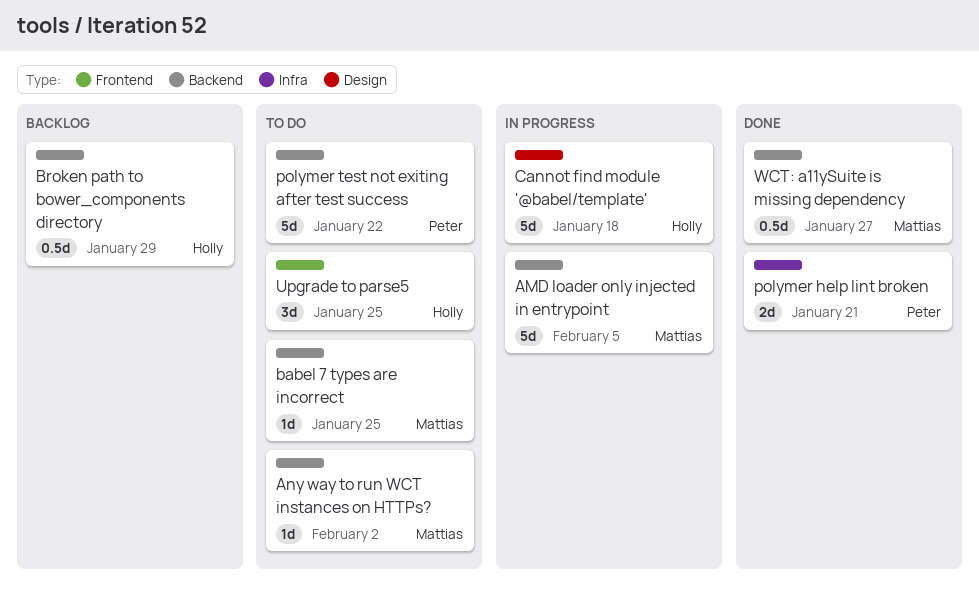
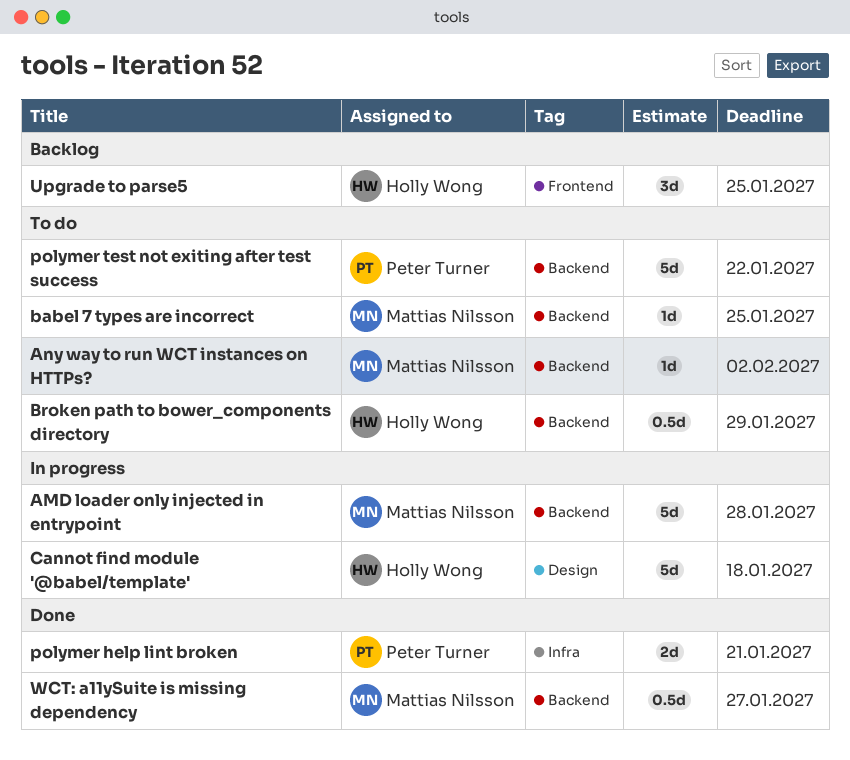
AMD loader only injected in entrypoint, due: Feb 5 -> Jan 28
Broken path to bower_components directory, status: Backlog -> To do
Upgrade to parse5, status: To do -> Backlog

